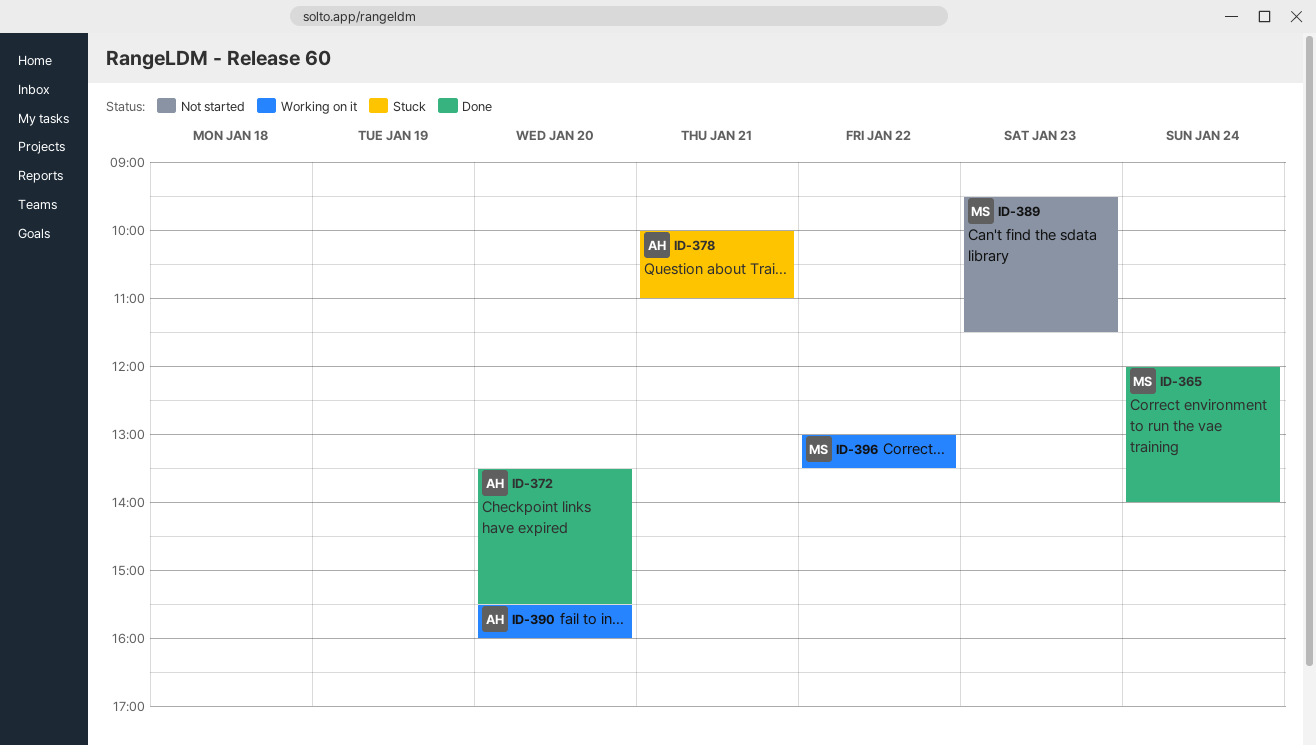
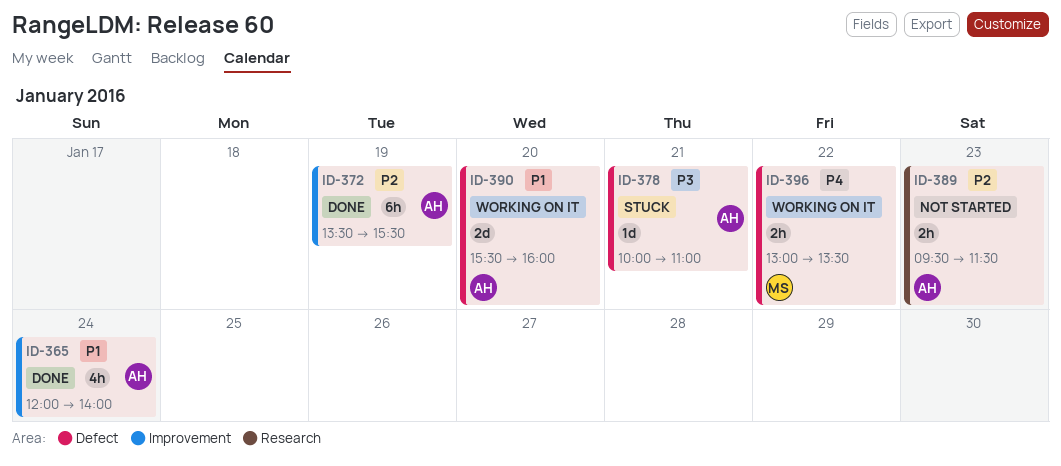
ID-365, owner: MS -> AH
ID-372, day: Jan 20 -> Jan 19
ID-389, owner: MS -> AH

